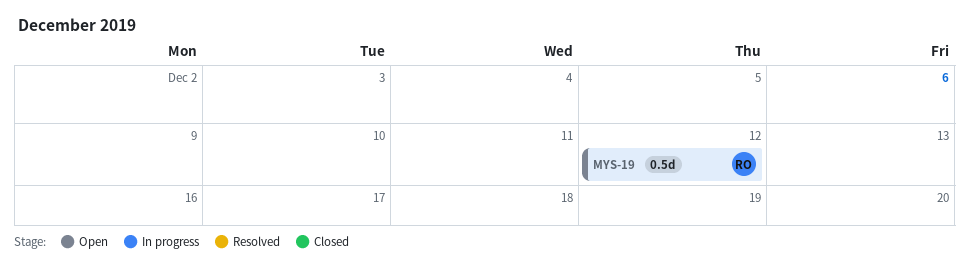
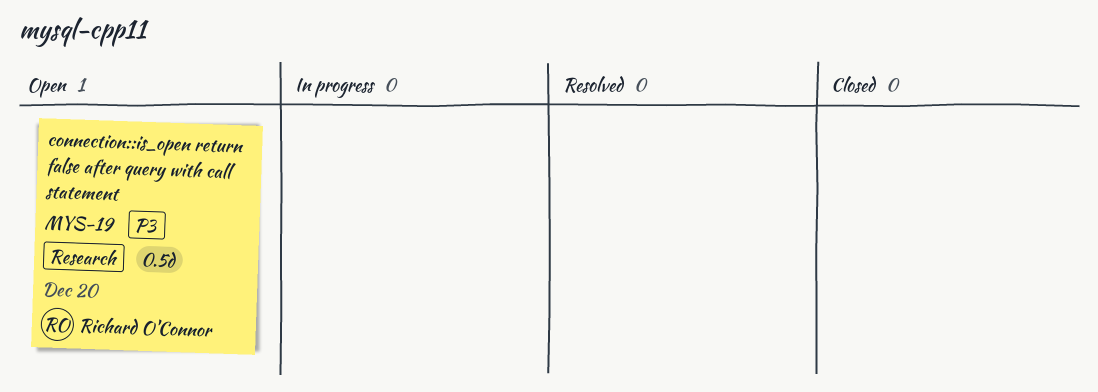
MYS-19, due: Dec 12 -> Dec 20

